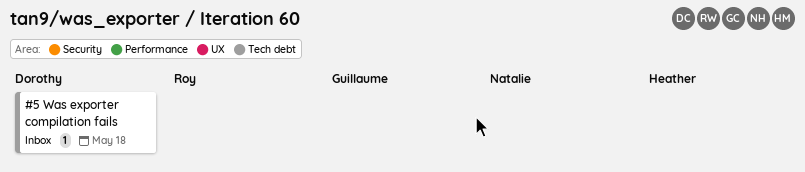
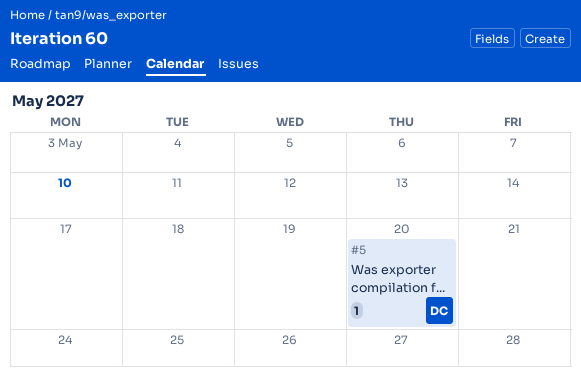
#5, due: May 18 -> May 20

